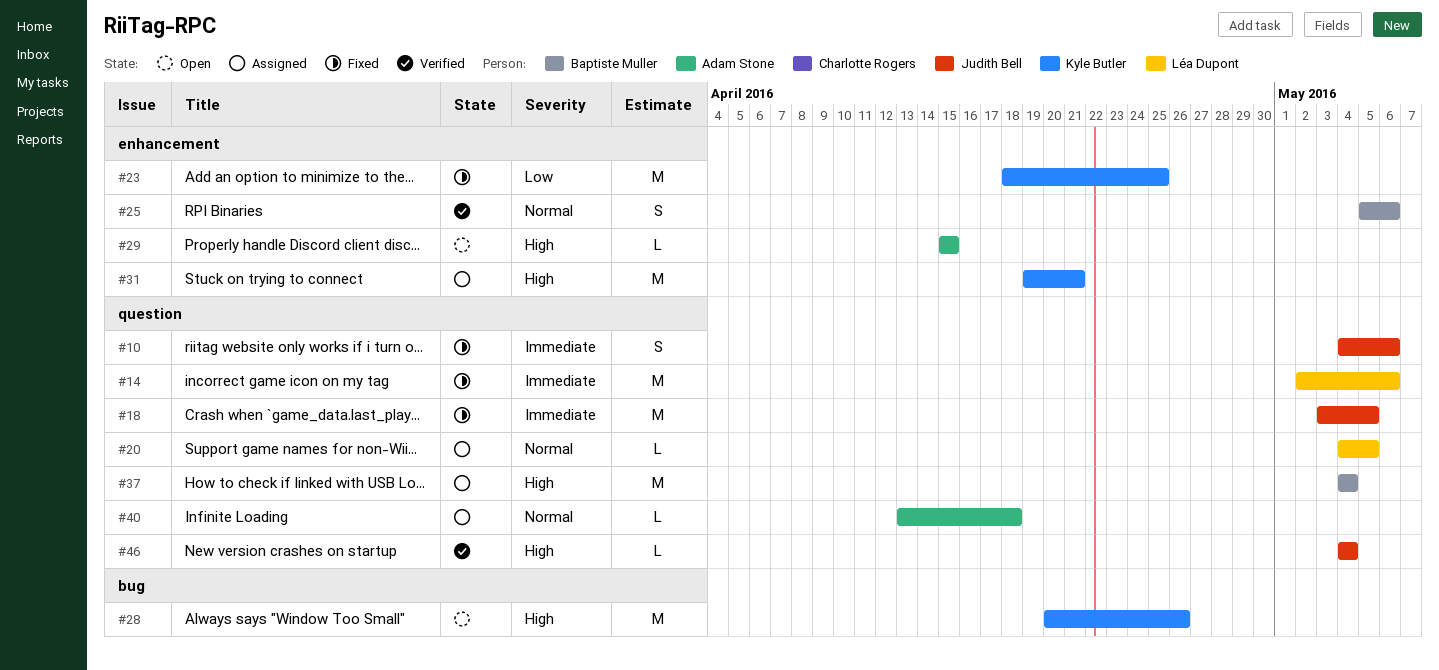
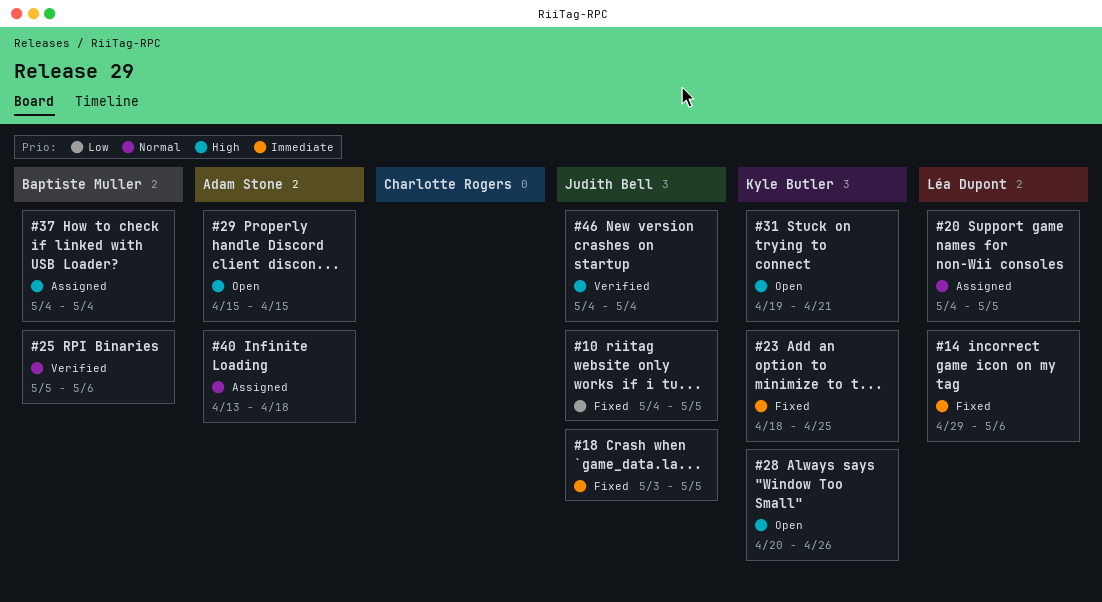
#10, priority: Immediate -> Low
#10, due: May 6 -> May 5
#14, start: May 2 -> Apr 29
#23, priority: Low -> Immediate
#31, status: Assigned -> Open

